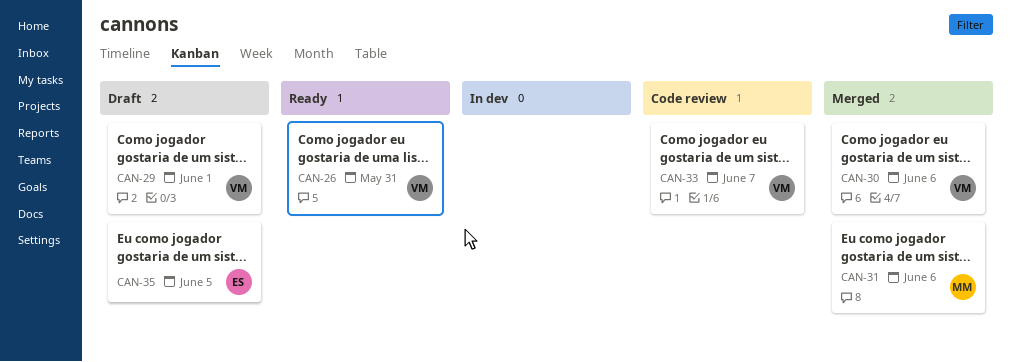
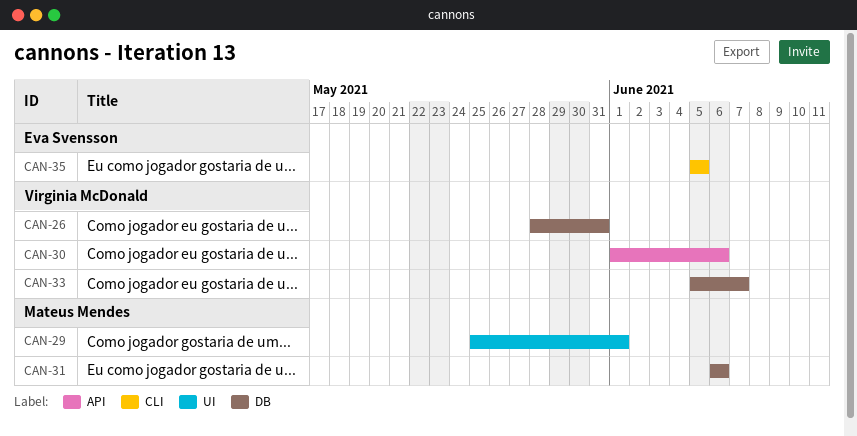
CAN-29, owner: Virginia McDonald -> Mateus Mendes

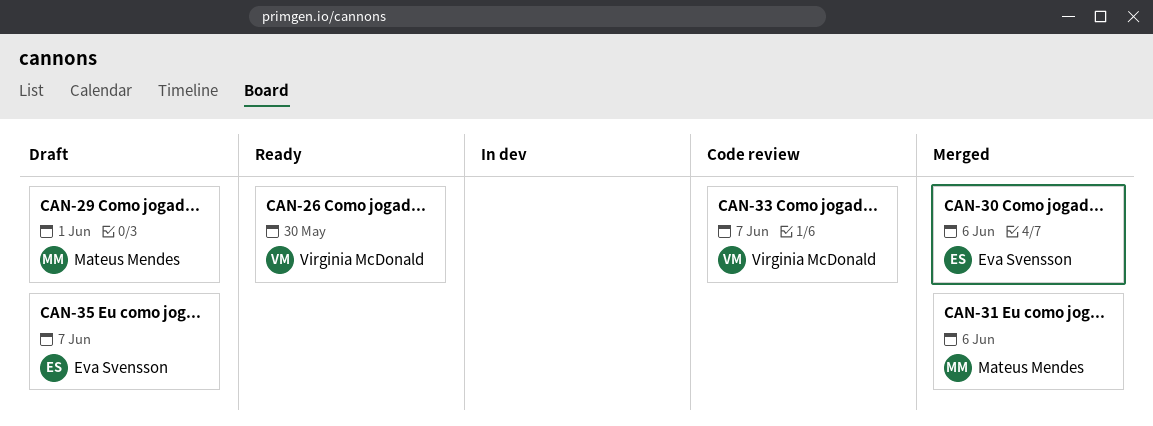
CAN-26, due: May 31 -> May 30
CAN-30, owner: Virginia McDonald -> Eva Svensson
CAN-35, due: Jun 5 -> Jun 7

